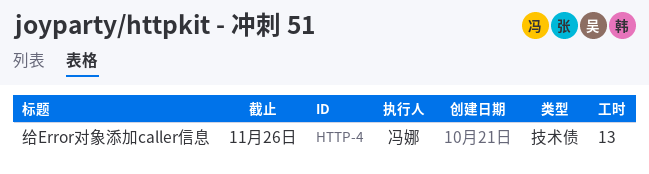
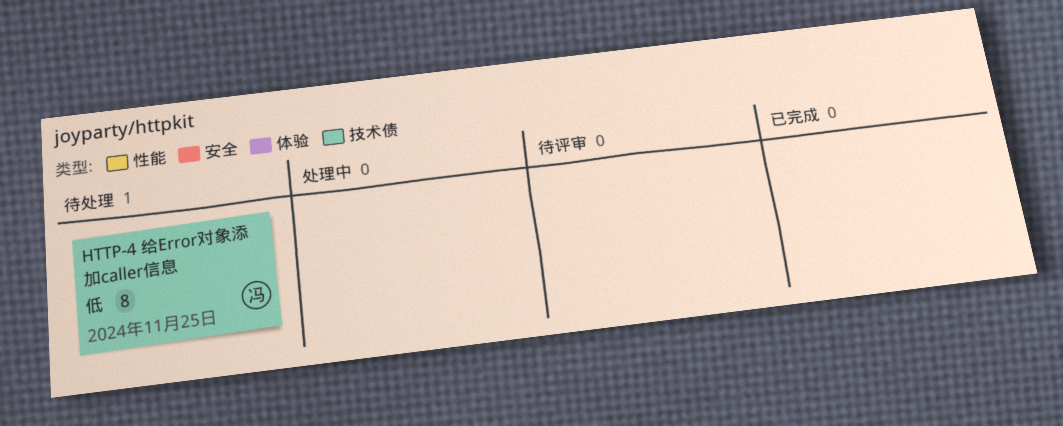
HTTP-4, estimate: 13 -> 8
HTTP-4, due: Nov 26 -> Nov 25

